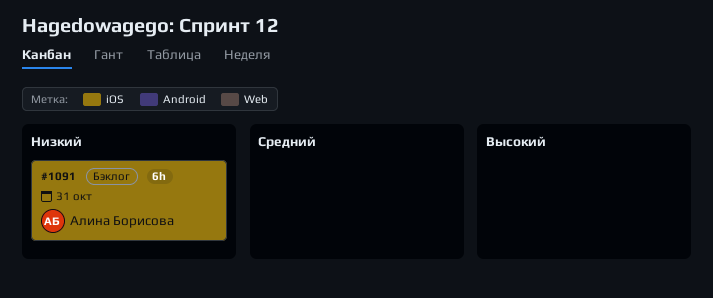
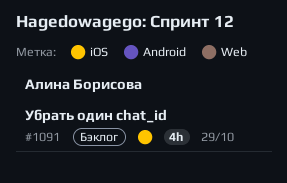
#1091, estimate: 6h -> 4h
#1091, due: Oct 31 -> Oct 29

